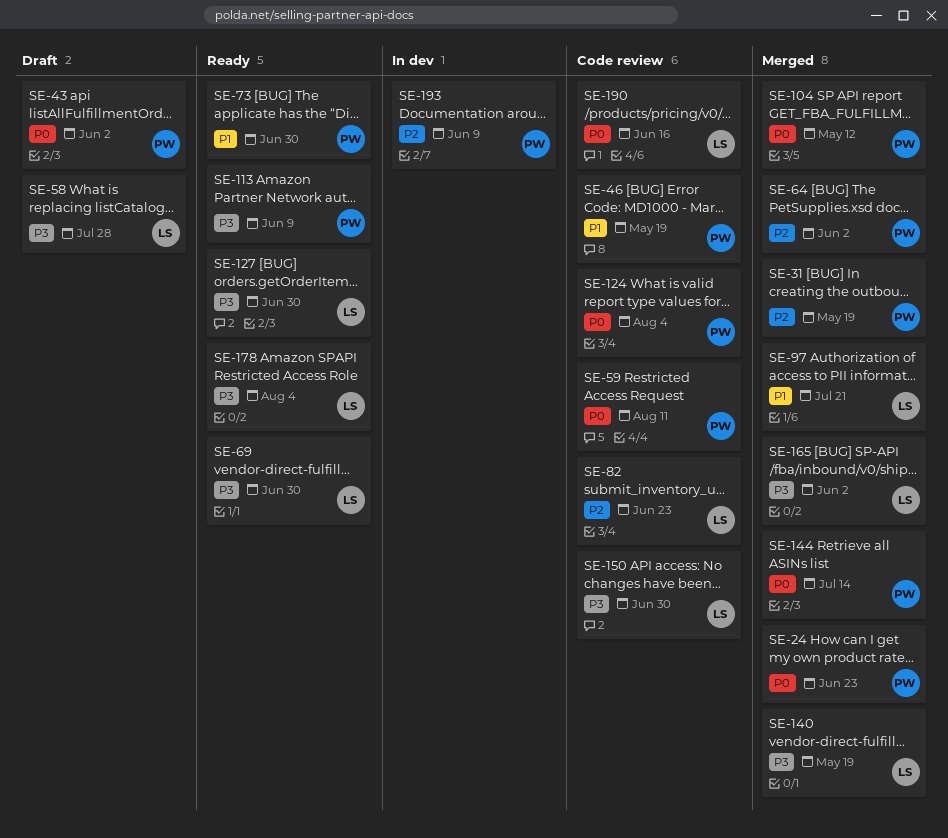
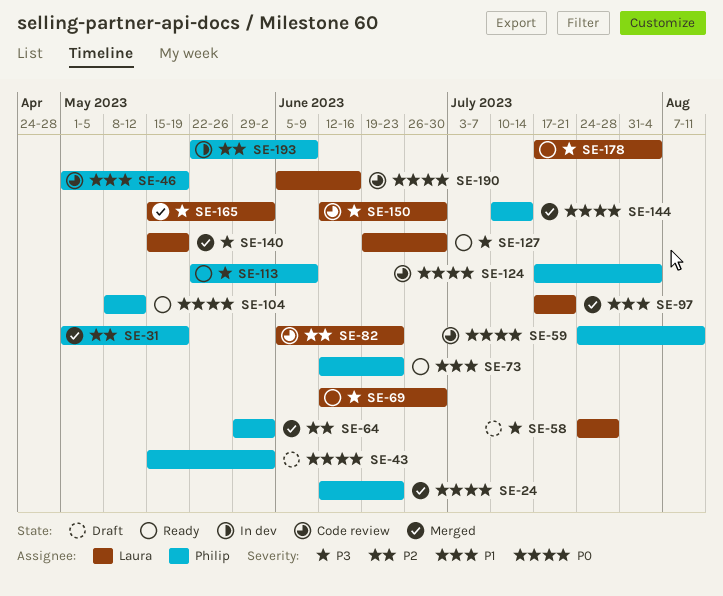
SE-73, due: Jun 30 -> Jun 23
SE-104, status: Merged -> Ready

